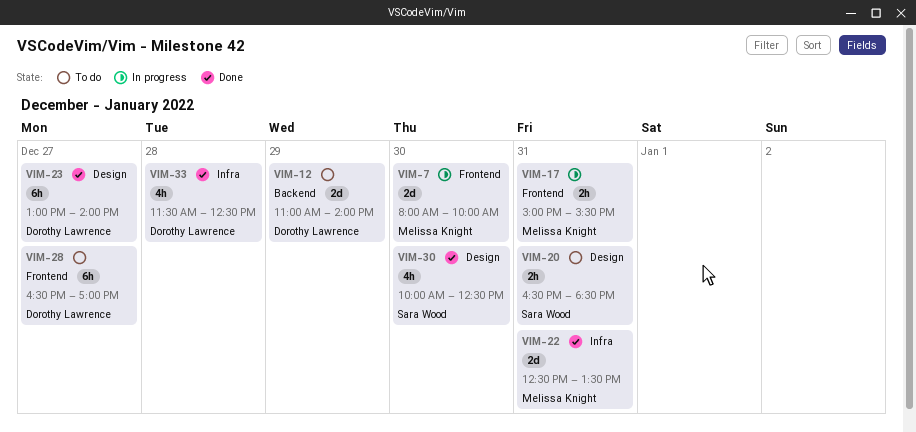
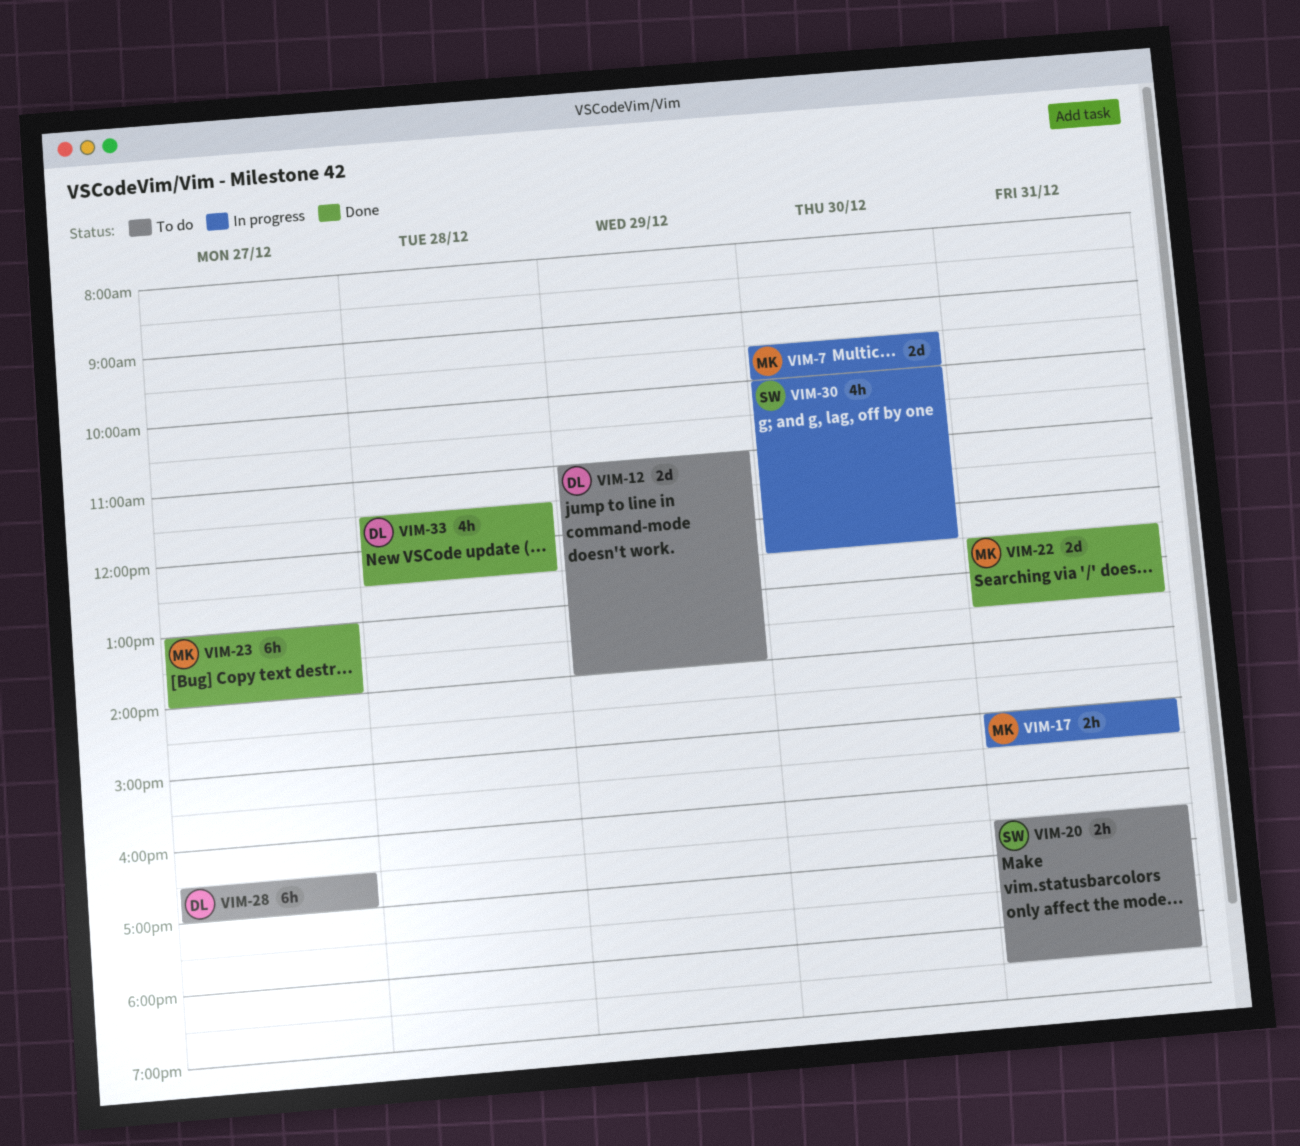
VIM-7, begins: 08:00 -> 09:30
VIM-23, owner: Dorothy Lawrence -> Melissa Knight
VIM-30, status: Done -> In progress

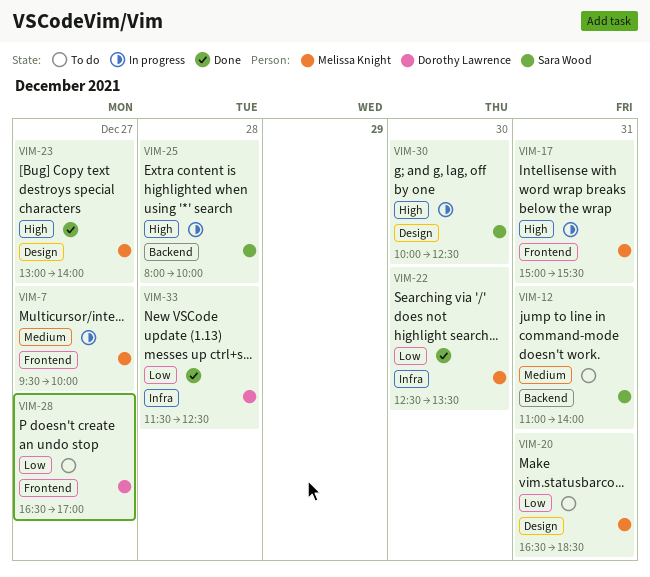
VIM-7, day: Dec 30 -> Dec 27
VIM-12, owner: Dorothy Lawrence -> Sara Wood
VIM-12, day: Dec 29 -> Dec 31
VIM-20, owner: Sara Wood -> Melissa Knight
VIM-22, day: Dec 31 -> Dec 30
VIM-25: none -> present

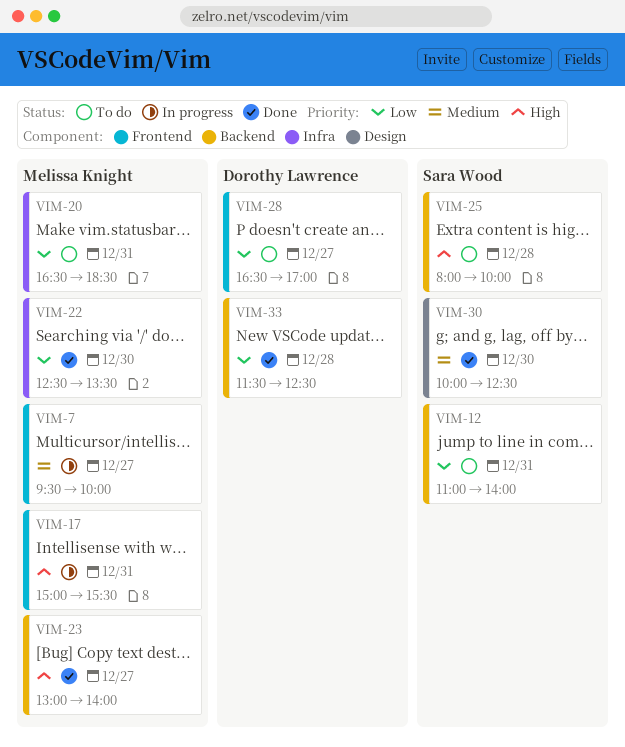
VIM-12, priority: Medium -> Low
VIM-20, label: Design -> Infra
VIM-23, label: Design -> Backend
VIM-25, status: In progress -> To do
VIM-30, status: In progress -> Done
VIM-30, priority: High -> Medium
VIM-33, label: Infra -> Backend

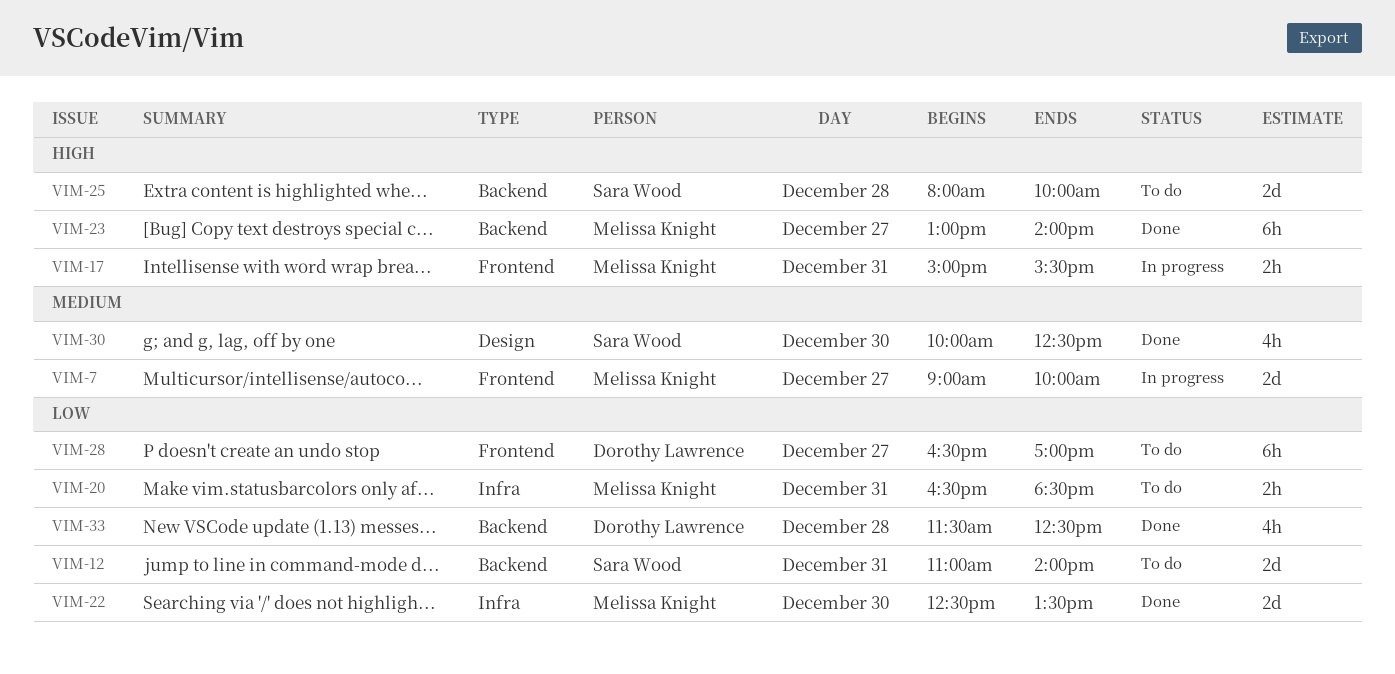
VIM-7, begins: 09:30 -> 09:00

